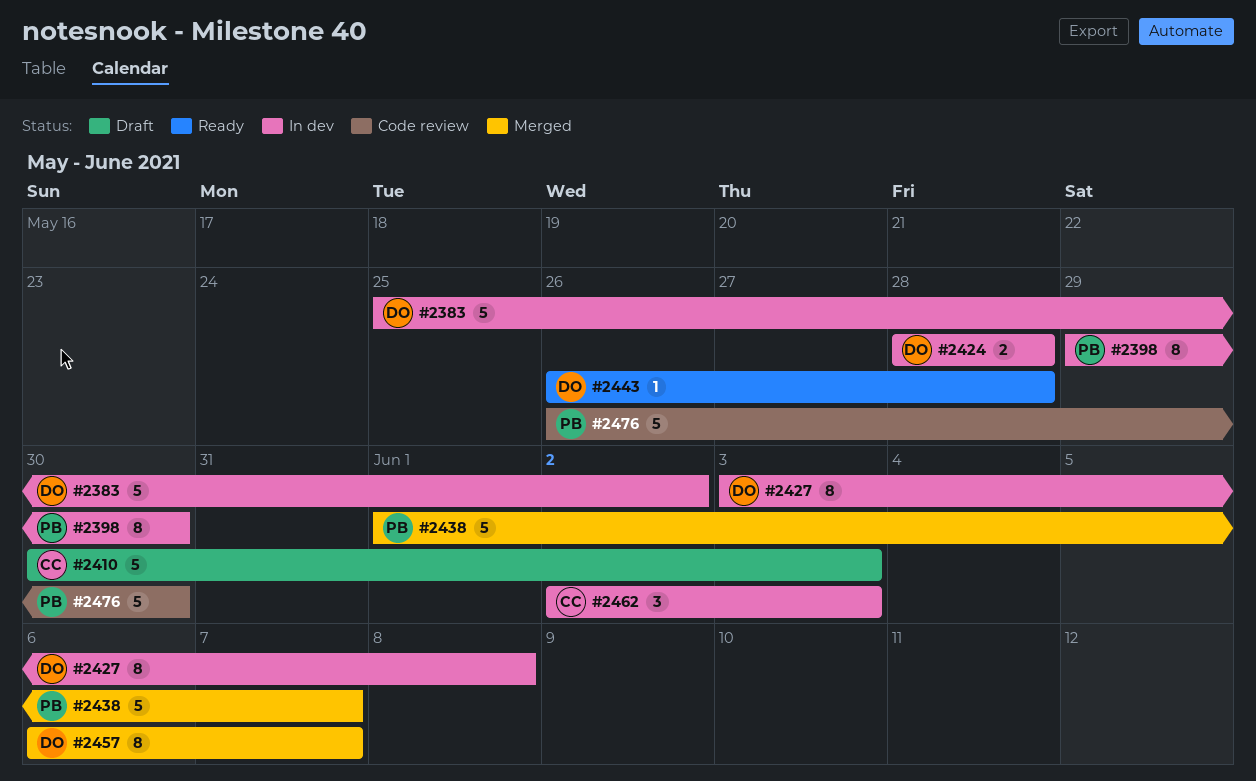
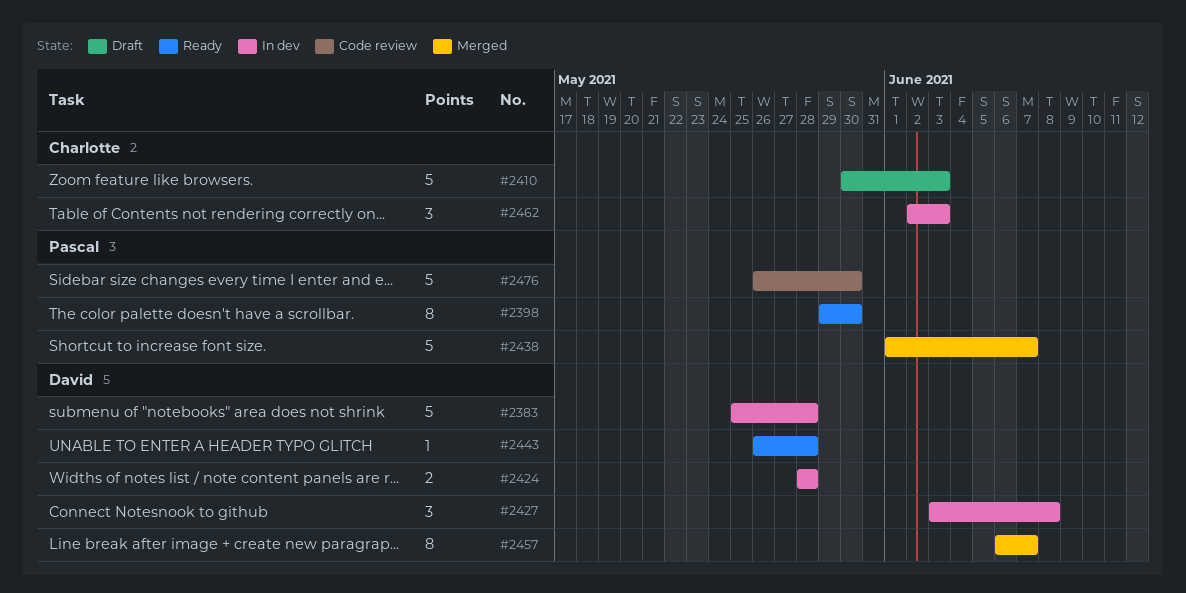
#2383, due: Jun 2 -> May 28
#2398, status: In dev -> Ready
#2427, estimate: 8 -> 3

